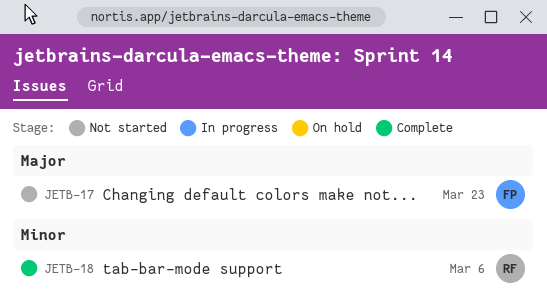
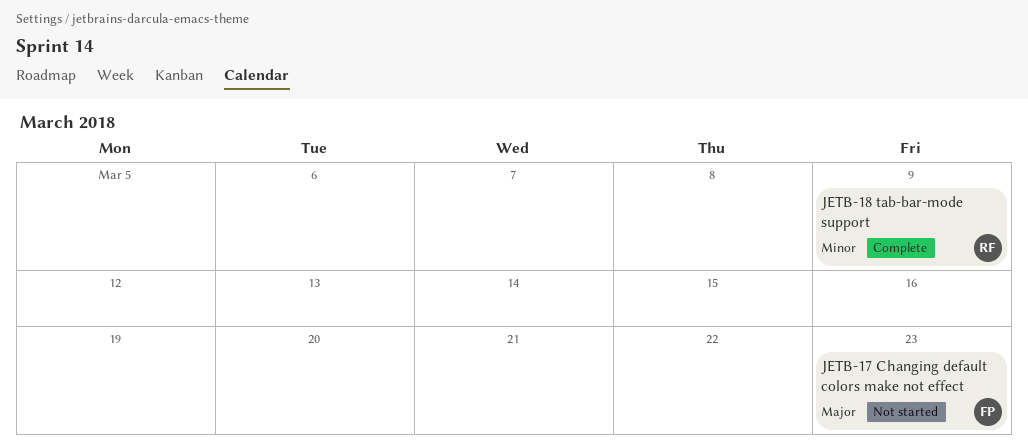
JETB-18, due: Mar 6 -> Mar 9

